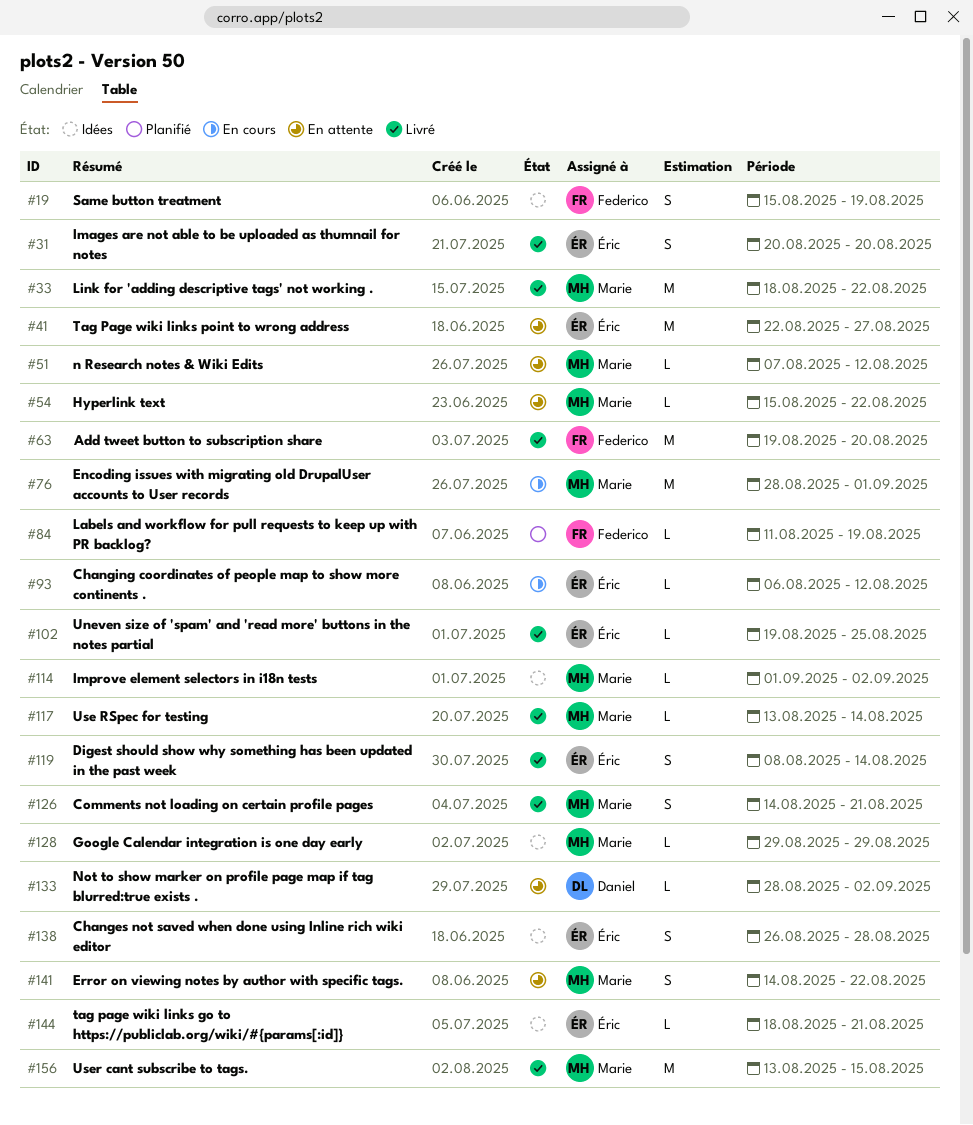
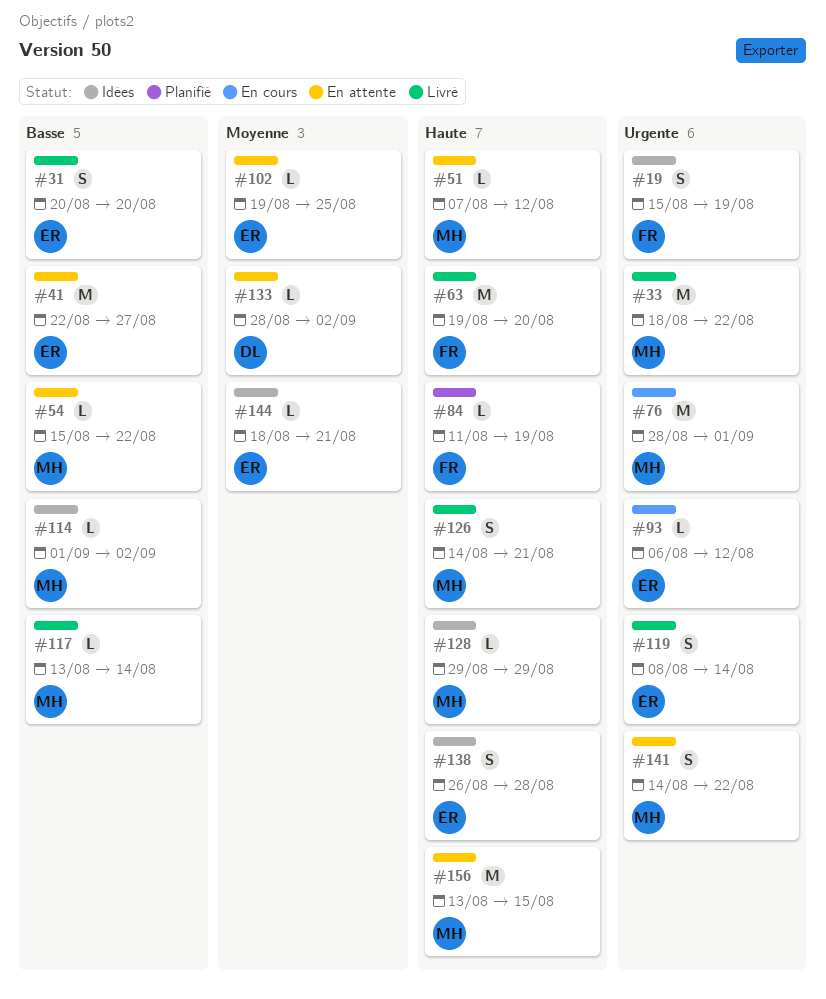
#102, status: Livré -> En attente
#156, status: Livré -> En attente

